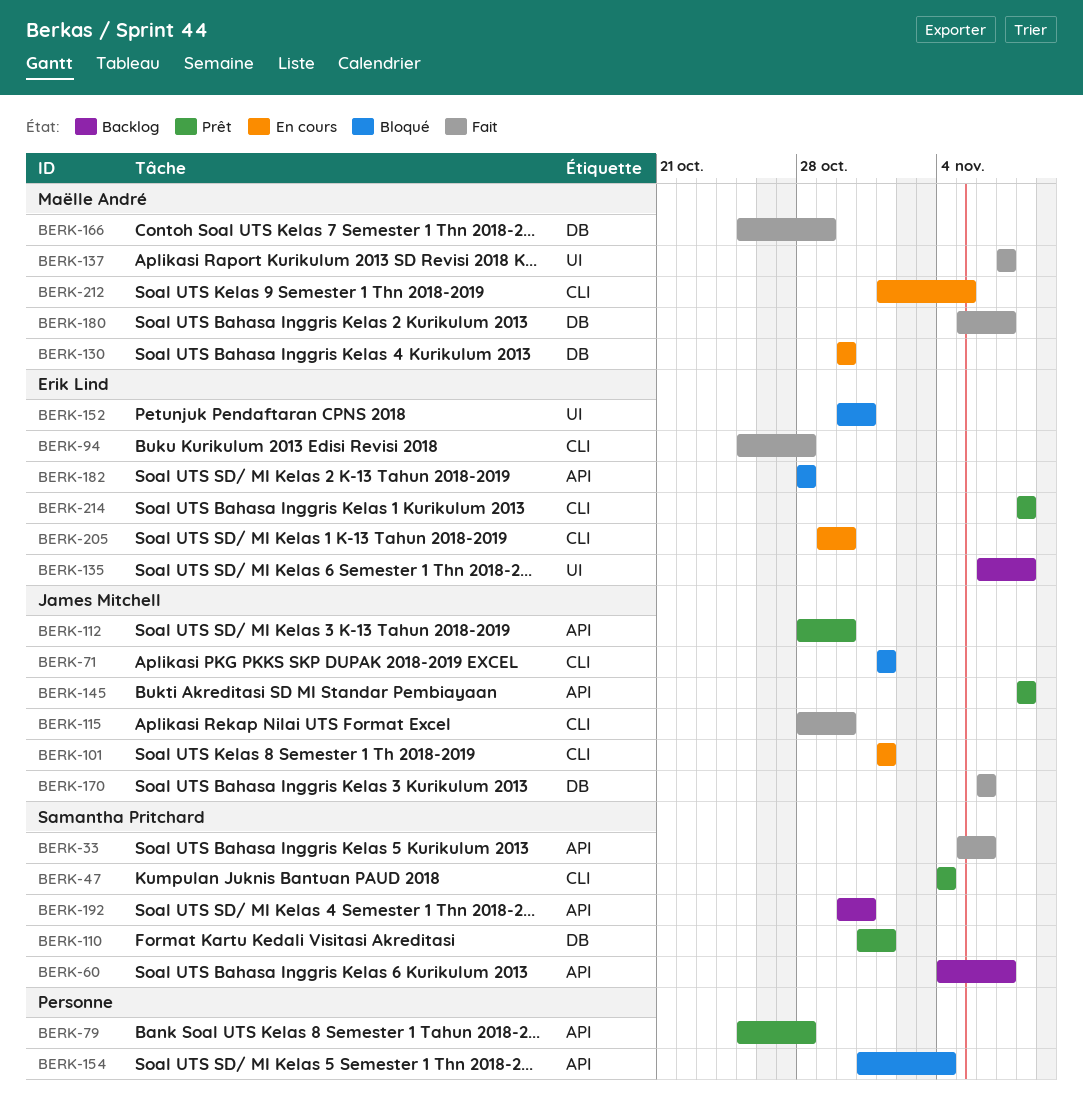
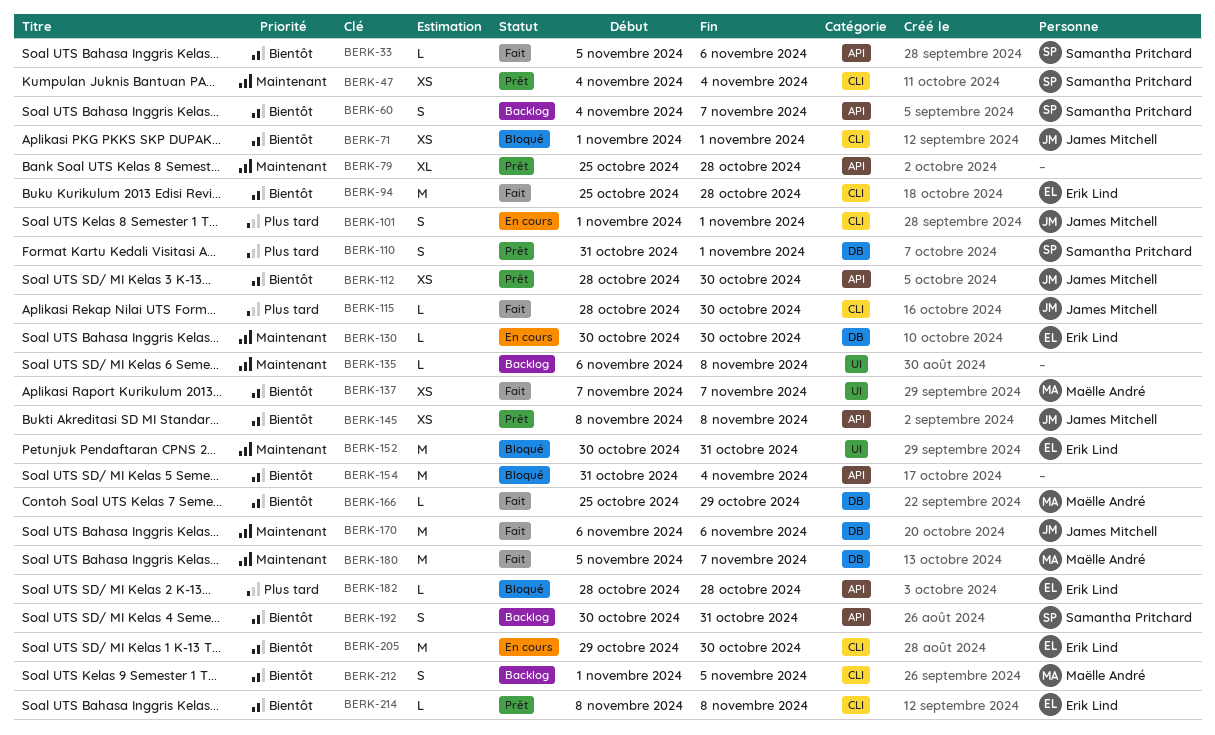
BERK-130, owner: Maëlle André -> Erik Lind
BERK-135, owner: Erik Lind -> none
BERK-212, status: En cours -> Backlog

